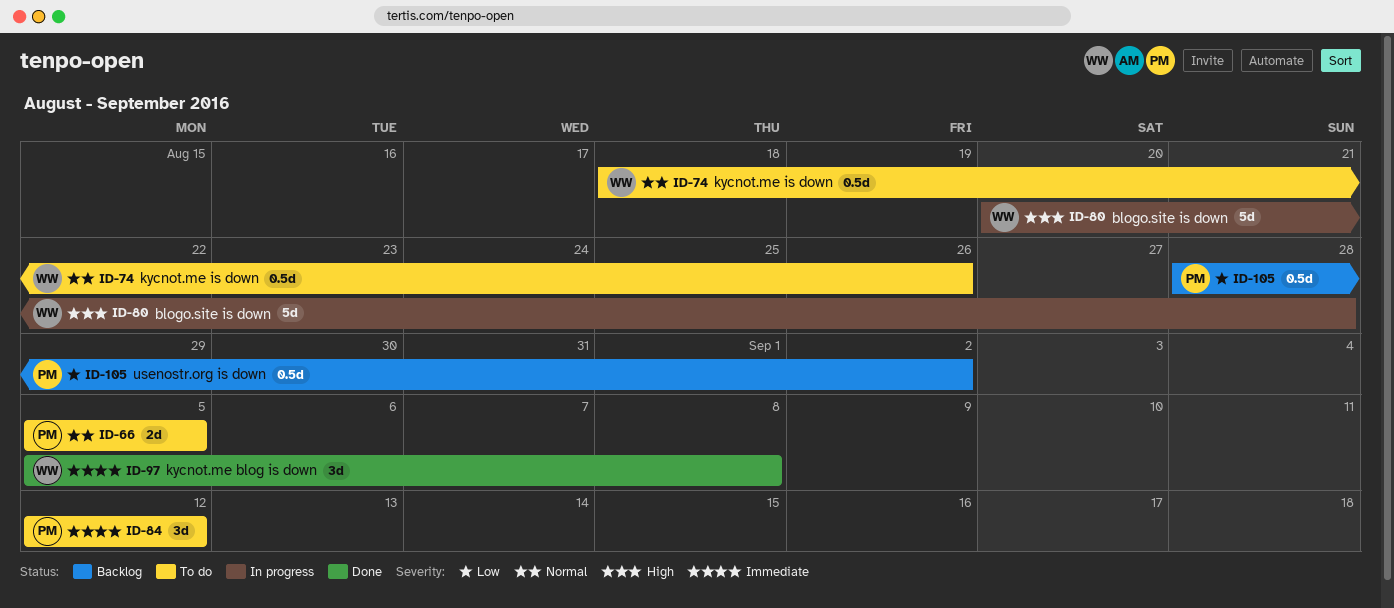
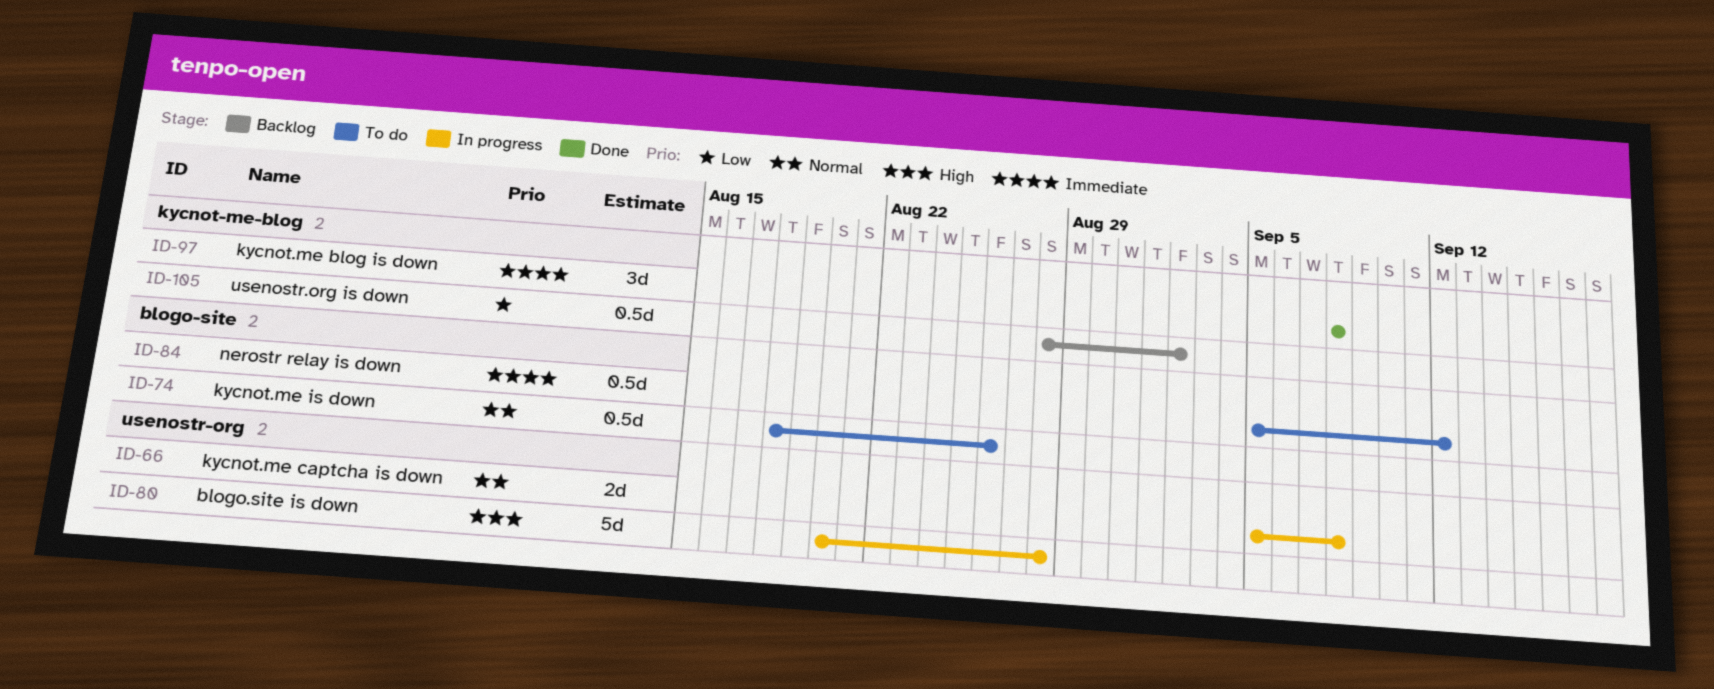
ID-66, status: To do -> In progress
ID-66, due: Sep 5 -> Sep 8
ID-84, estimate: 3d -> 0.5d
ID-84, start: Sep 12 -> Sep 5
ID-97, start: Sep 5 -> Sep 8

